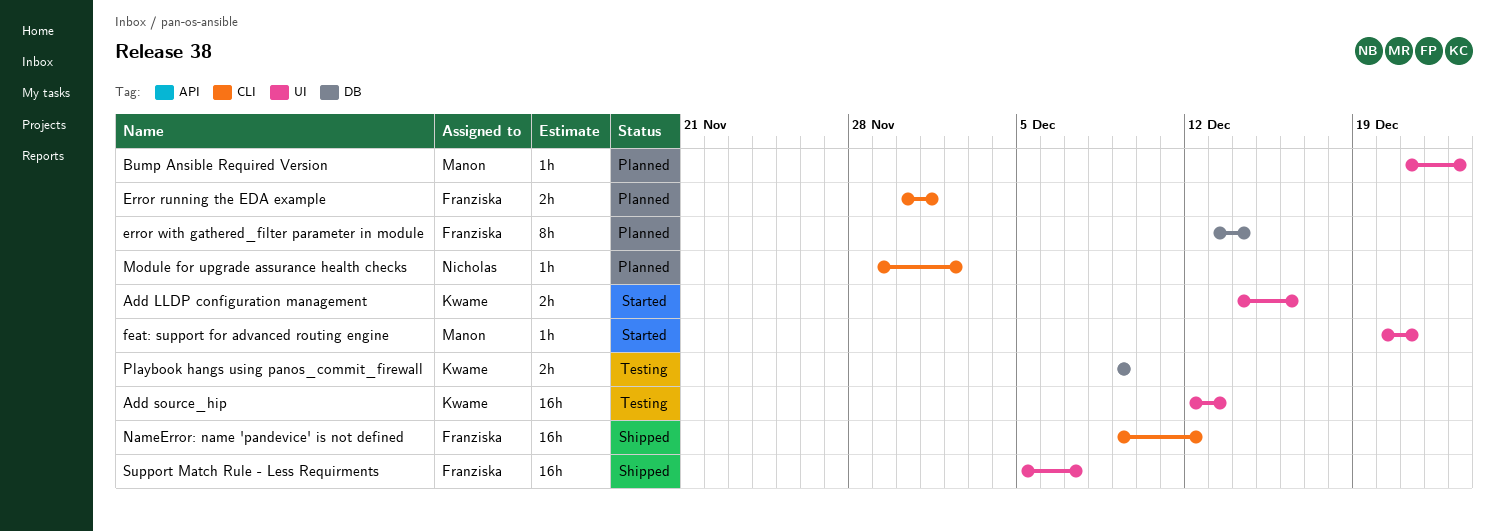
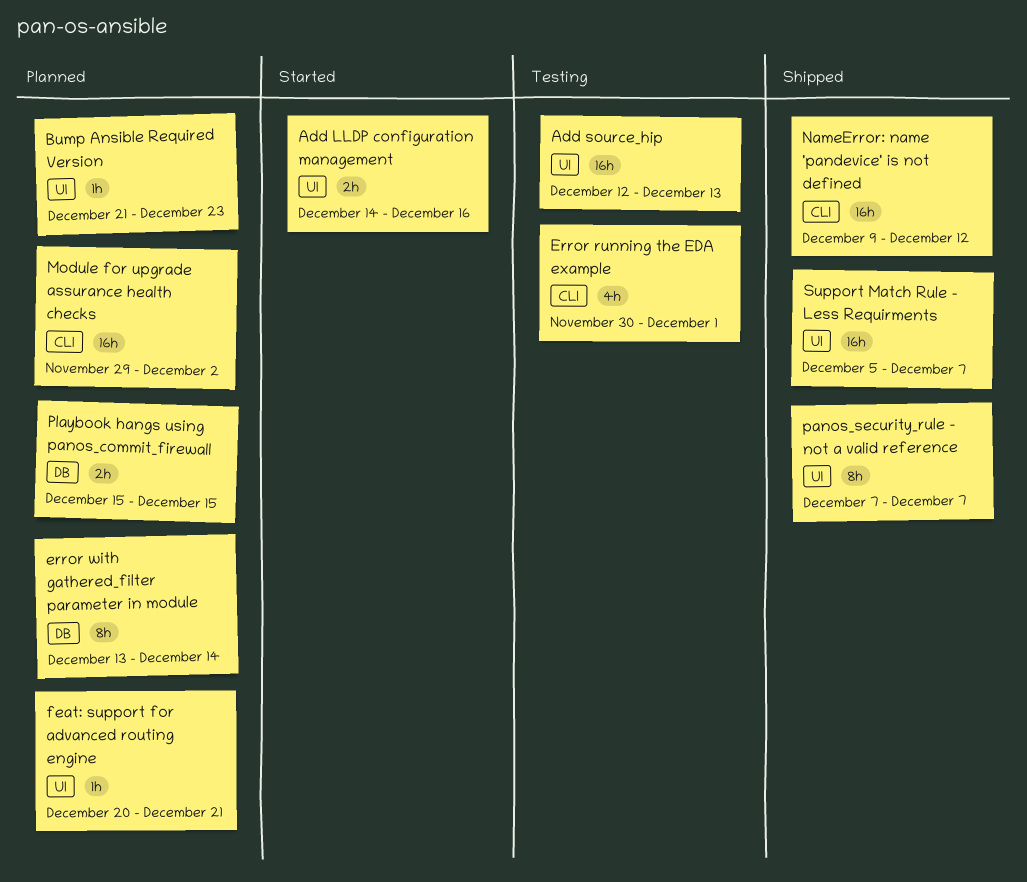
Error running the EDA example, status: Planned -> Testing
Error running the EDA example, estimate: 2h -> 4h
feat: support for advanced routing engine, status: Started -> Planned
Module for upgrade assurance health checks, estimate: 1h -> 16h
panos_security_rule - not a valid reference: none -> present
Playbook hangs using panos_commit_firewall, status: Testing -> Planned
Playbook hangs using panos_commit_firewall, start: Dec 9 -> Dec 15
Playbook hangs using panos_commit_firewall, due: Dec 9 -> Dec 15

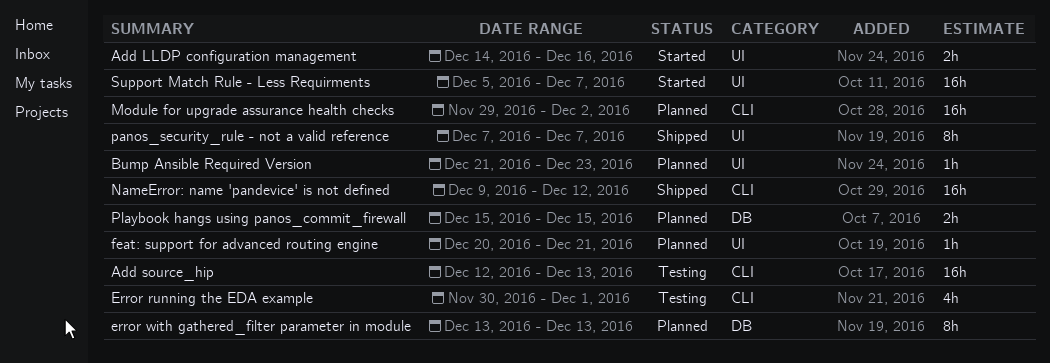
Add source_hip, label: UI -> CLI
error with gathered_filter parameter in module, due: Dec 14 -> Dec 13
Support Match Rule - Less Requirments, status: Shipped -> Started

